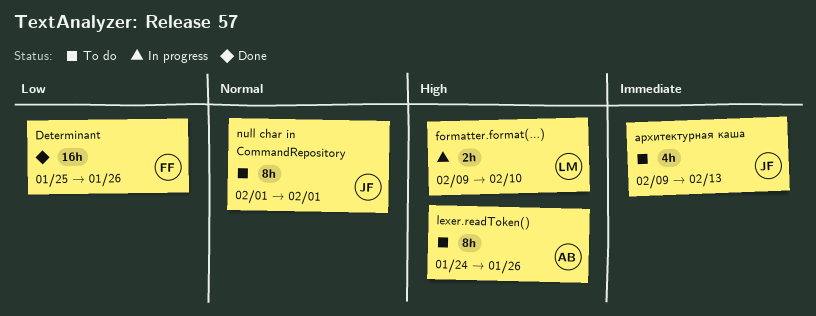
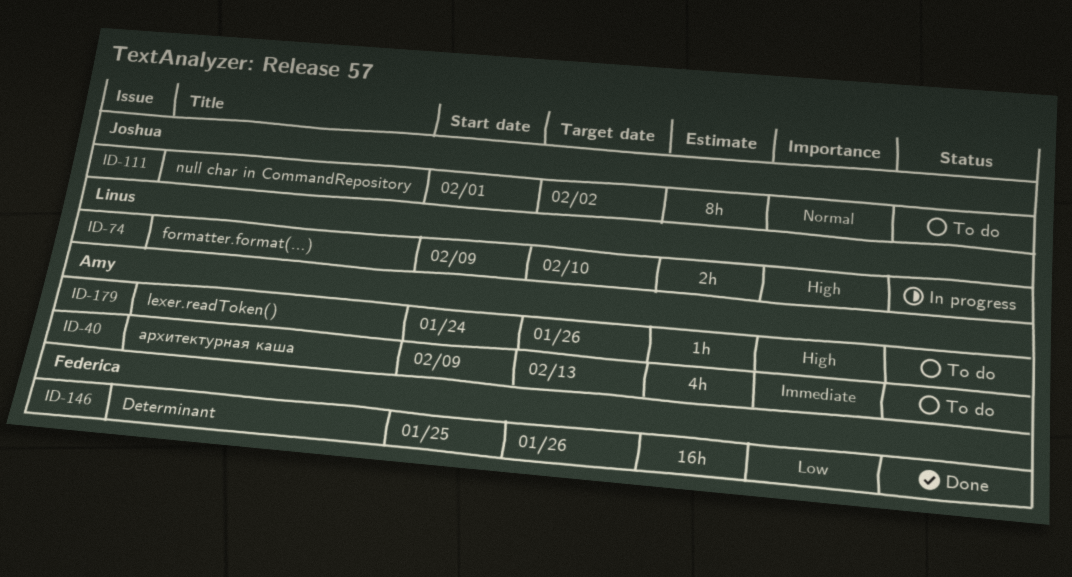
lexer.readToken(), estimate: 8h -> 1h
null char in CommandRepository, due: Feb 1 -> Feb 2
архитектурная каша, owner: Joshua -> Amy

